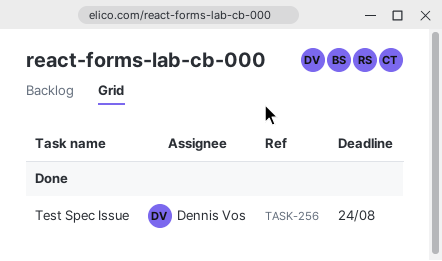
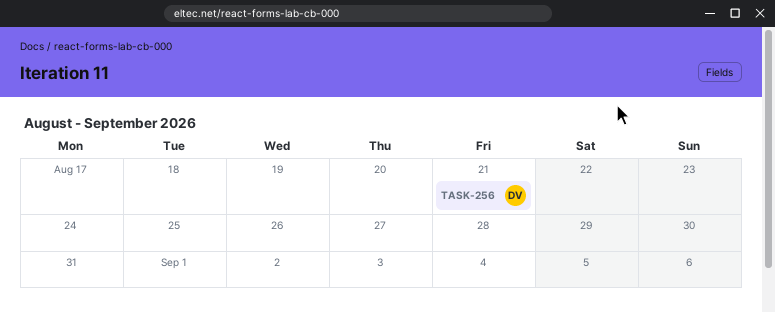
TASK-256, due: Aug 24 -> Aug 21

